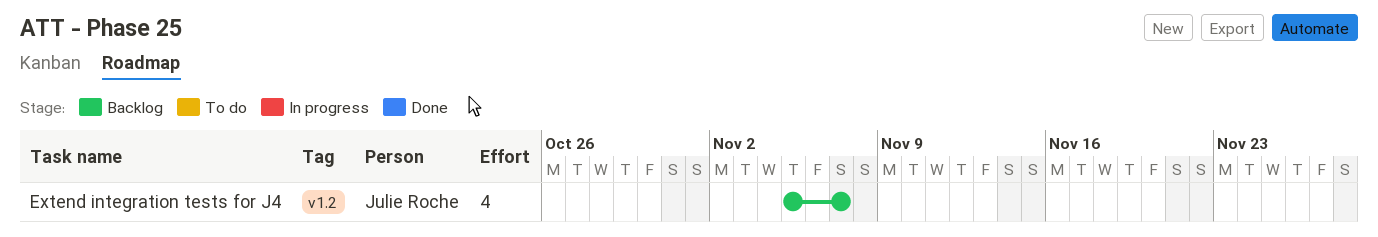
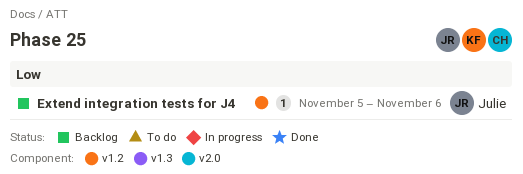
Extend integration tests for J4, estimate: 4 -> 1
Extend integration tests for J4, due: Nov 7 -> Nov 6

